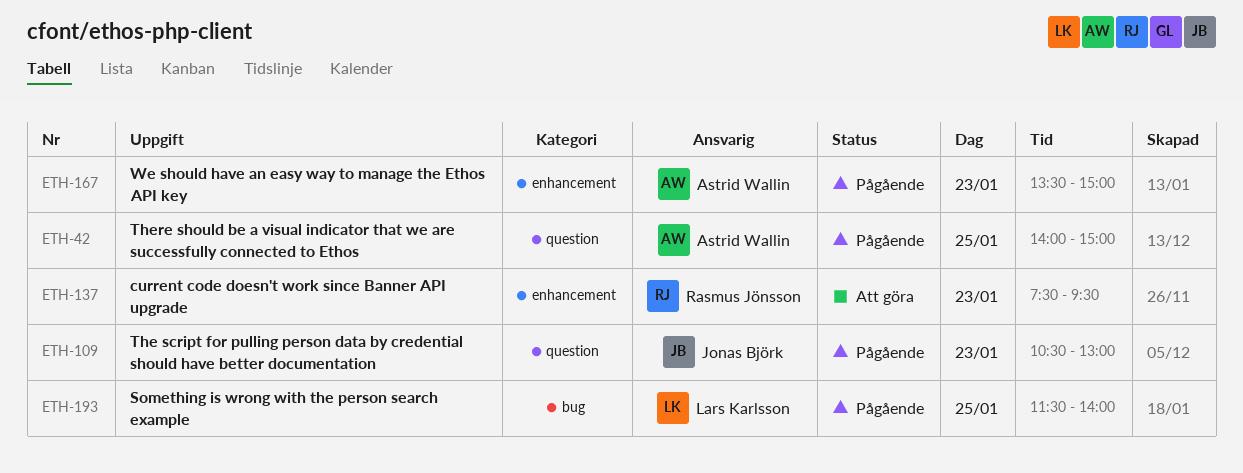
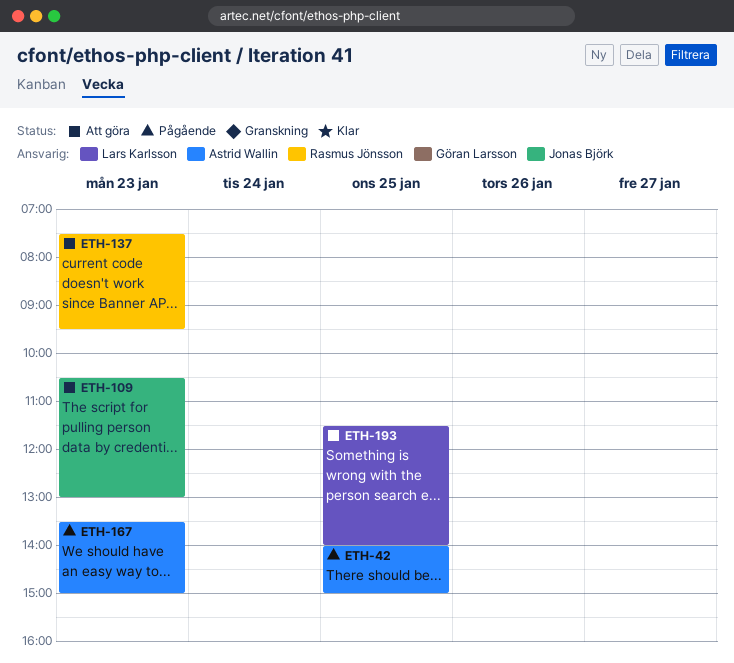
ETH-109, status: Pågående -> Att göra
ETH-193, status: Pågående -> Att göra

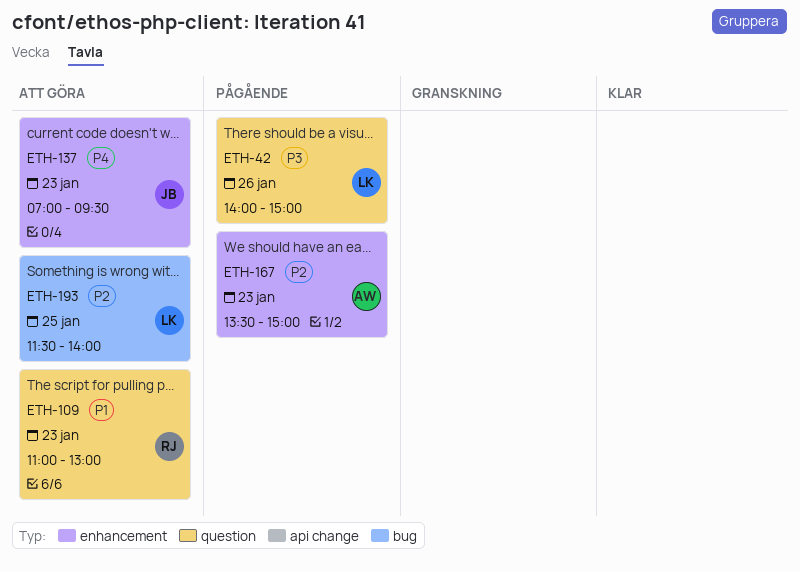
ETH-42, owner: Astrid Wallin -> Lars Karlsson
ETH-42, day: Jan 25 -> Jan 26
ETH-109, owner: Jonas Björk -> Rasmus Jönsson
ETH-109, begins: 10:30 -> 11:00
ETH-137, owner: Rasmus Jönsson -> Jonas Björk
ETH-137, begins: 07:30 -> 07:00

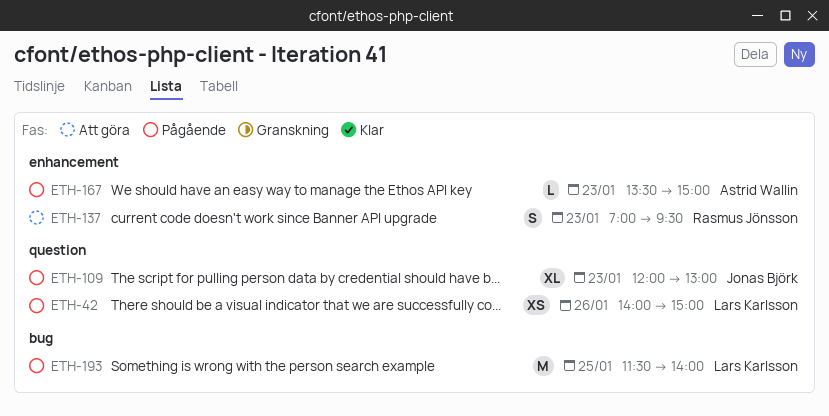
ETH-109, status: Att göra -> Pågående
ETH-109, owner: Rasmus Jönsson -> Jonas Björk
ETH-109, begins: 11:00 -> 12:00
ETH-137, owner: Jonas Björk -> Rasmus Jönsson
ETH-193, status: Att göra -> Pågående

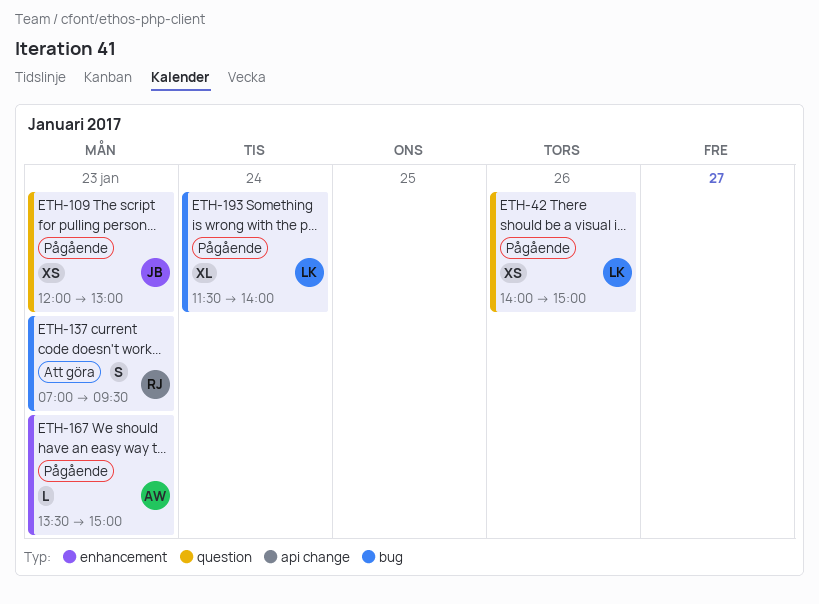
ETH-109, estimate: XL -> XS
ETH-137, label: enhancement -> bug
ETH-193, estimate: M -> XL
ETH-193, day: Jan 25 -> Jan 24

